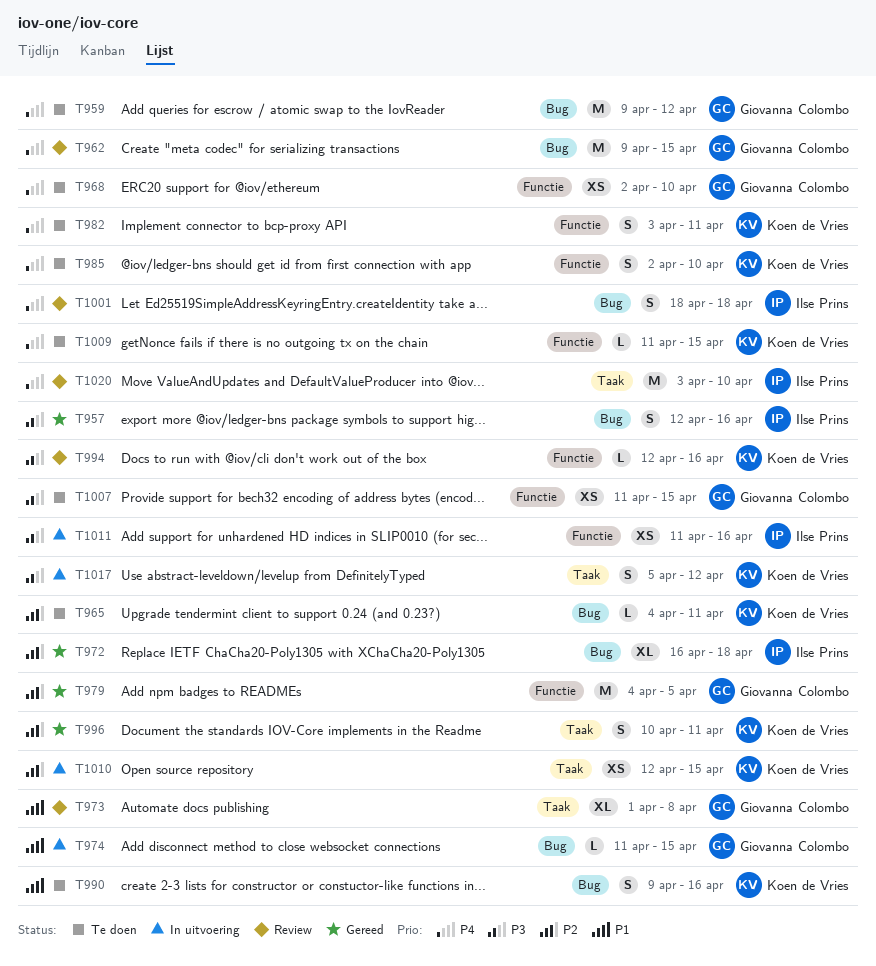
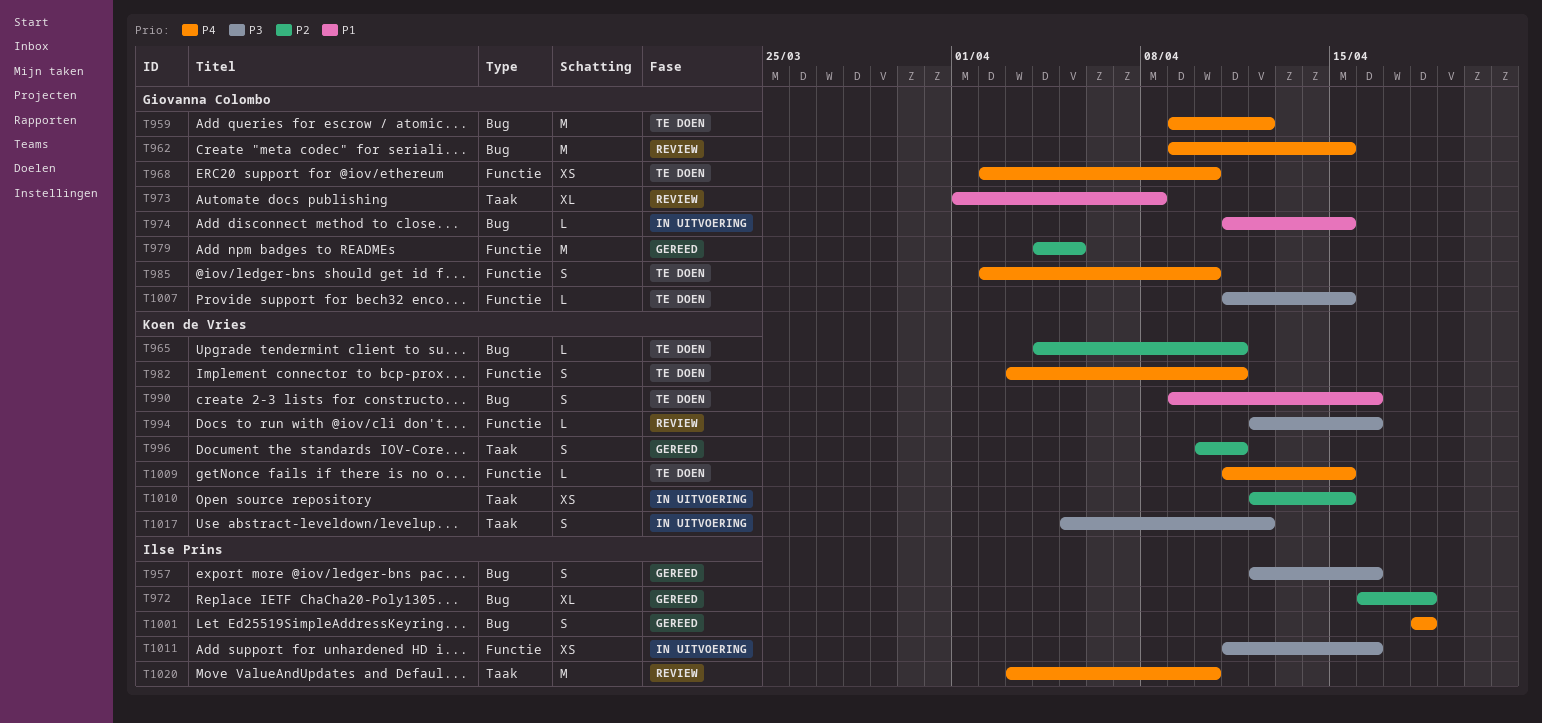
T985, owner: Koen de Vries -> Giovanna Colombo
T1001, status: Review -> Gereed
T1007, estimate: XS -> L

